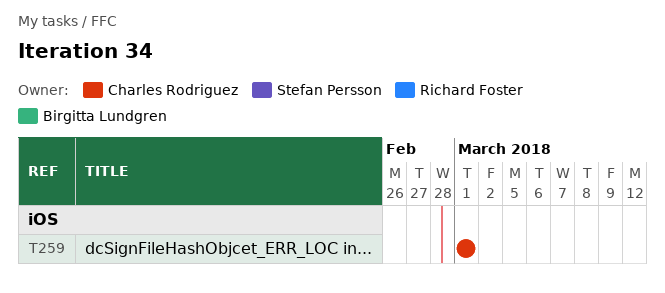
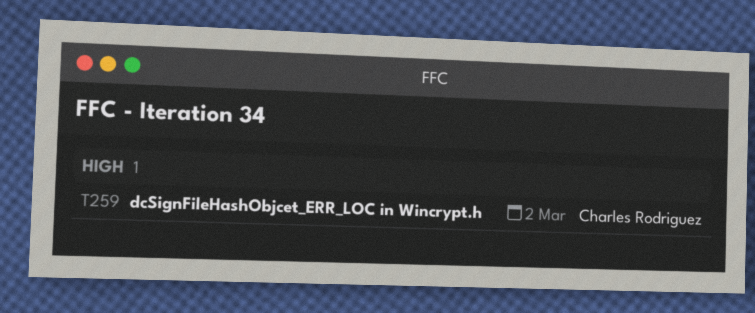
T259, due: Mar 1 -> Mar 2

